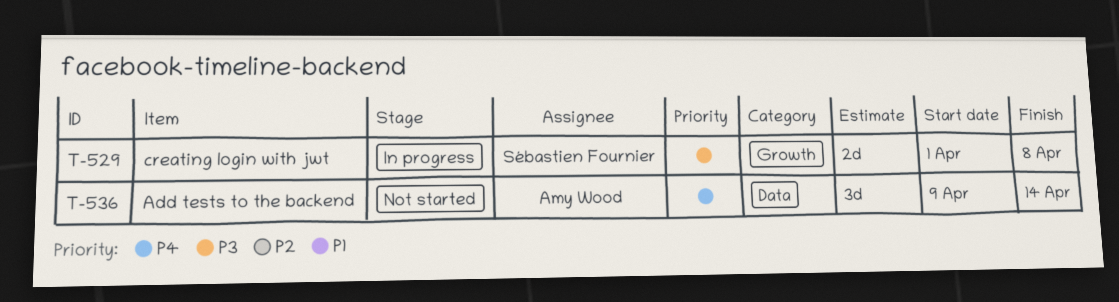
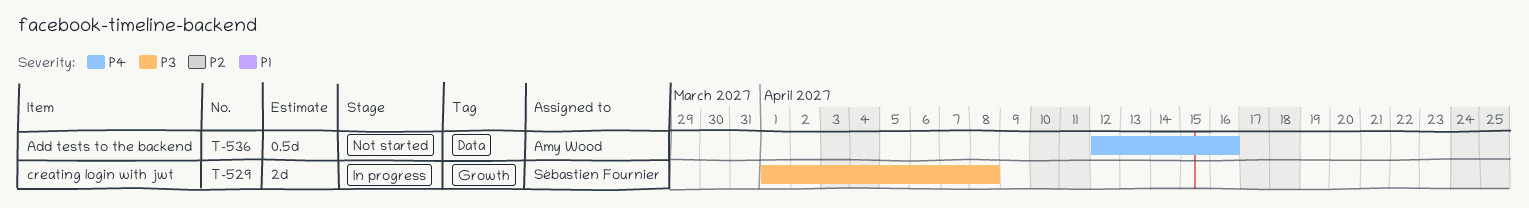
T-536, estimate: 3d -> 0.5d
T-536, start: Apr 9 -> Apr 12
T-536, due: Apr 14 -> Apr 16

